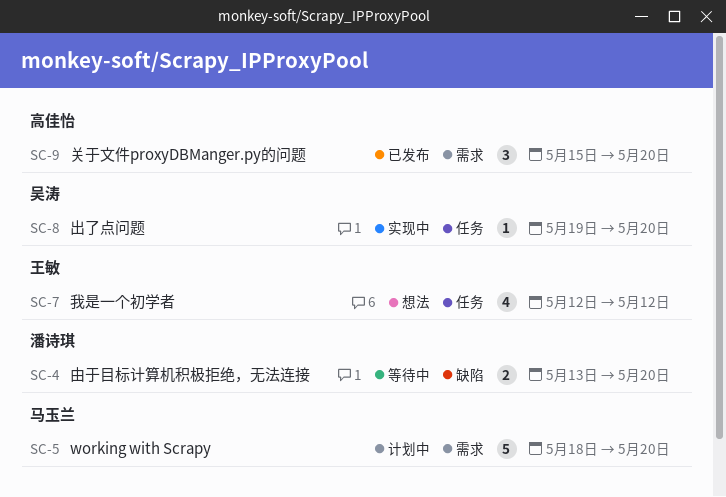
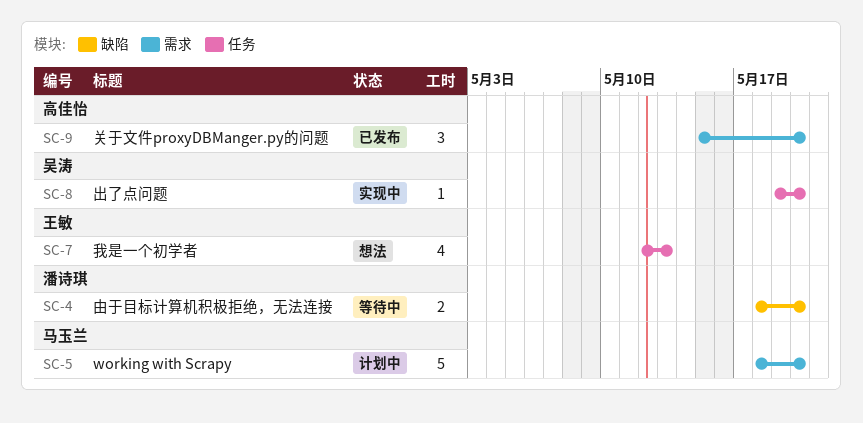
SC-4, start: May 13 -> May 18
SC-7, due: May 12 -> May 13

